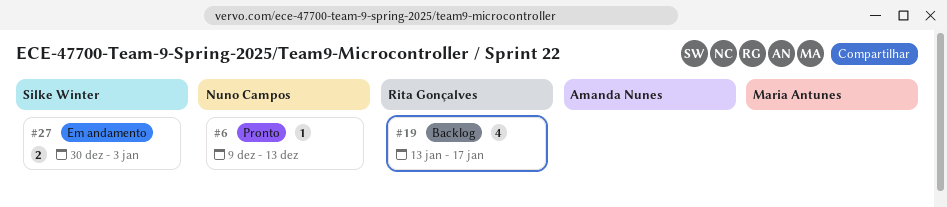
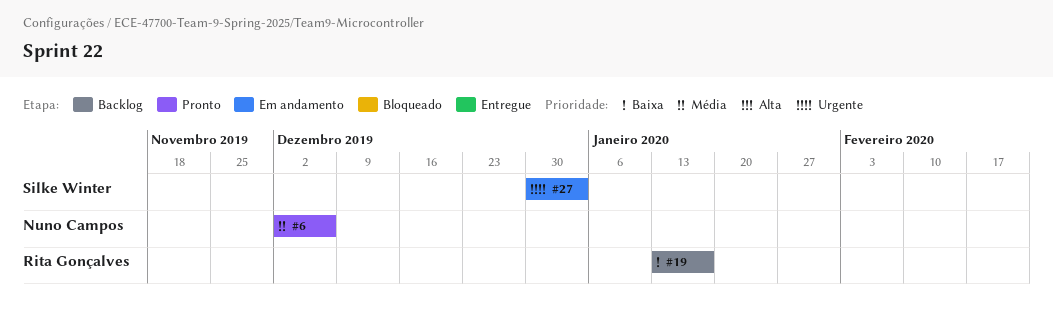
#6, start: Dec 9 -> Dec 2
#6, due: Dec 13 -> Dec 6

